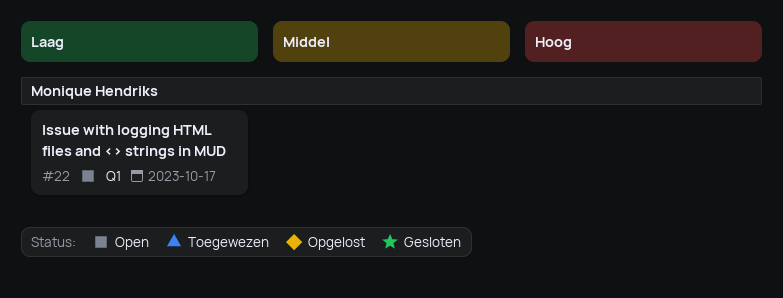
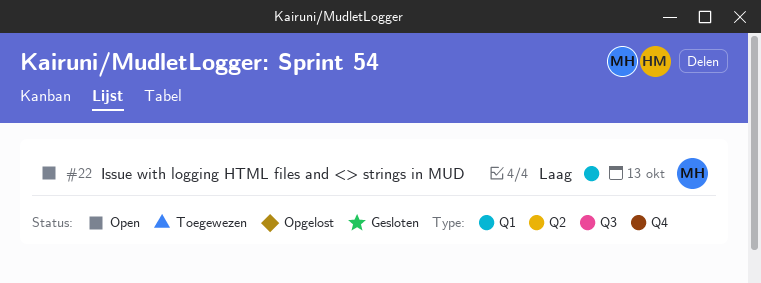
#22, due: Oct 17 -> Oct 13

